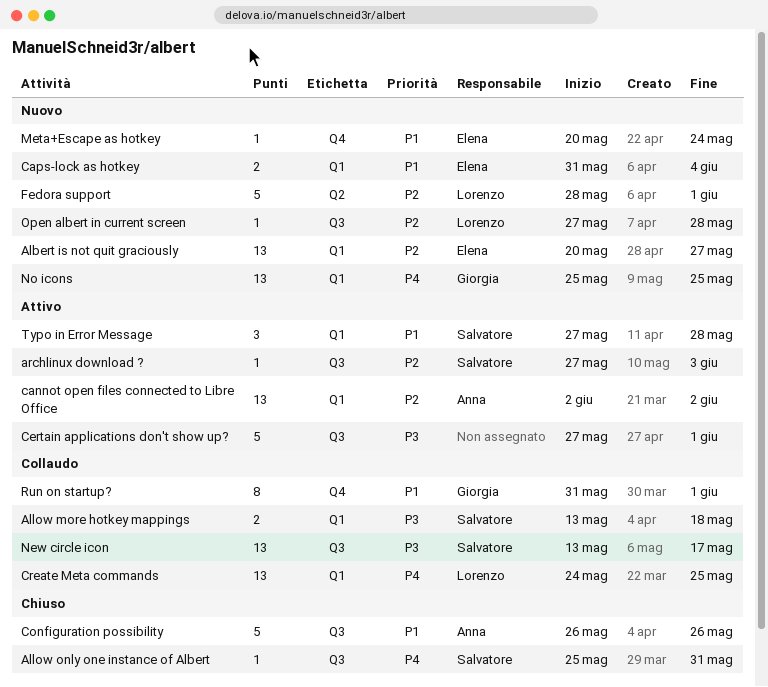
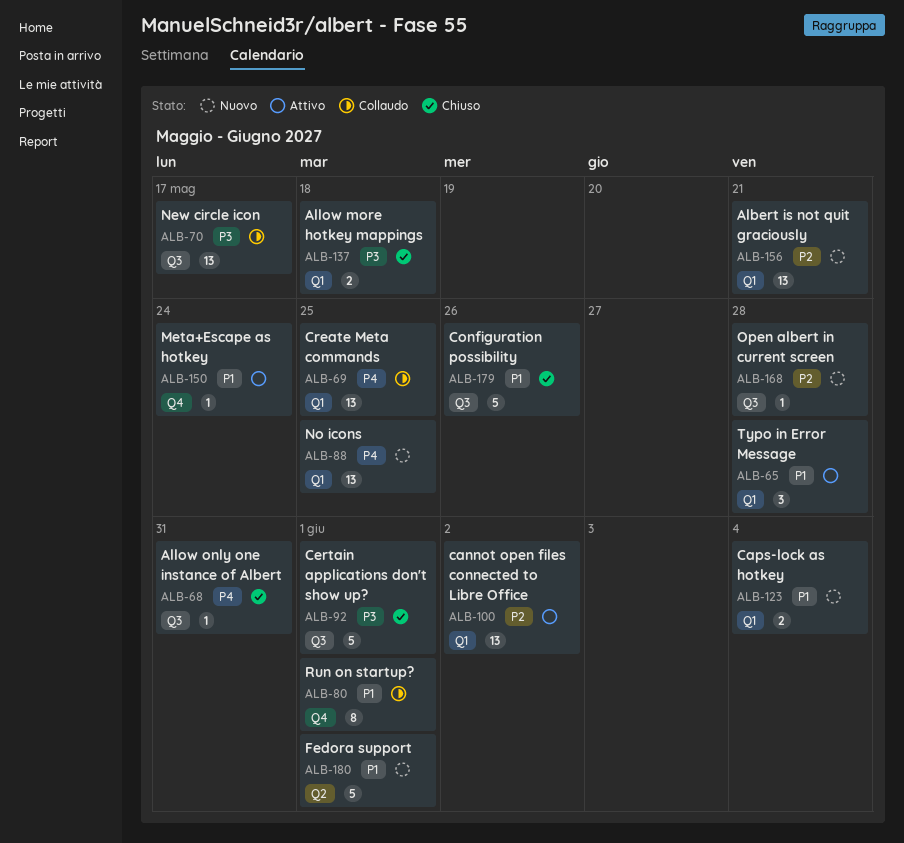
Albert is not quit graciously, due: May 27 -> May 21
Allow more hotkey mappings, status: Collaudo -> Chiuso
archlinux download ?: present -> none
Certain applications don't show up?, status: Attivo -> Chiuso
Fedora support, priority: P2 -> P1
Meta+Escape as hotkey, status: Nuovo -> Attivo

